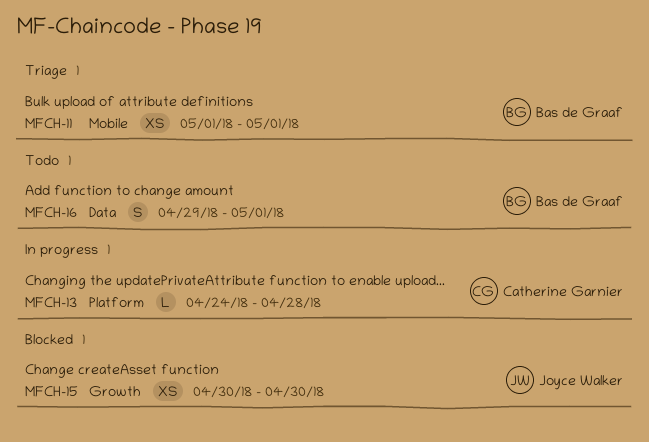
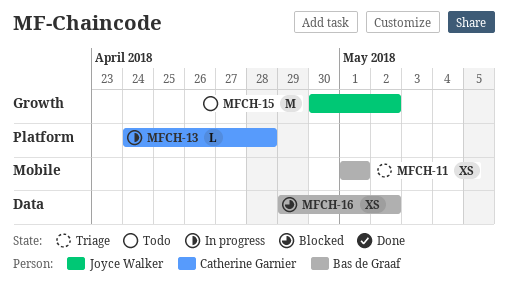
MFCH-15, status: Blocked -> Todo
MFCH-15, estimate: XS -> M
MFCH-15, due: Apr 30 -> May 2
MFCH-16, status: Todo -> Blocked
MFCH-16, estimate: S -> XS
MFCH-16, due: May 1 -> May 2

